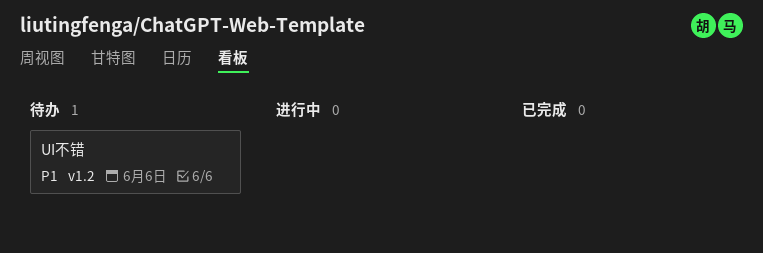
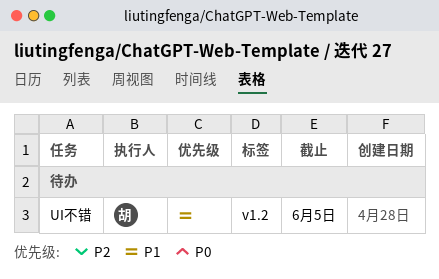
UI不错, due: Jun 6 -> Jun 5

